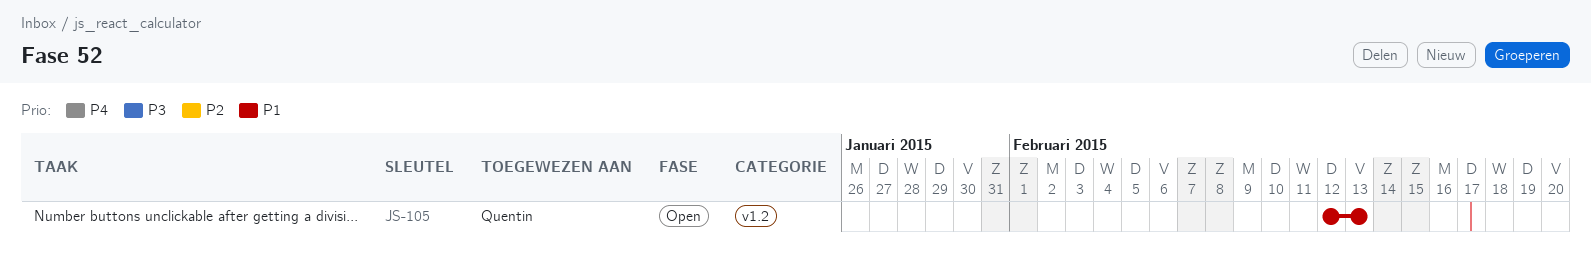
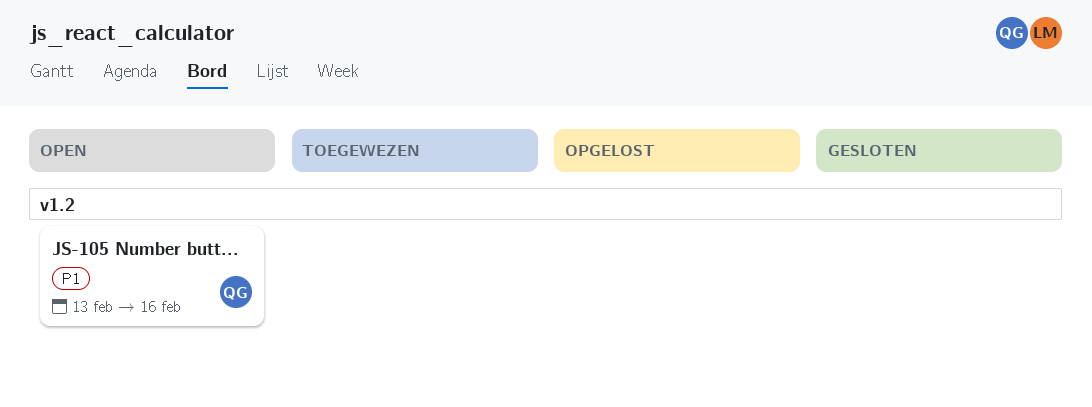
JS-105, start: Feb 12 -> Feb 13
JS-105, due: Feb 13 -> Feb 16

